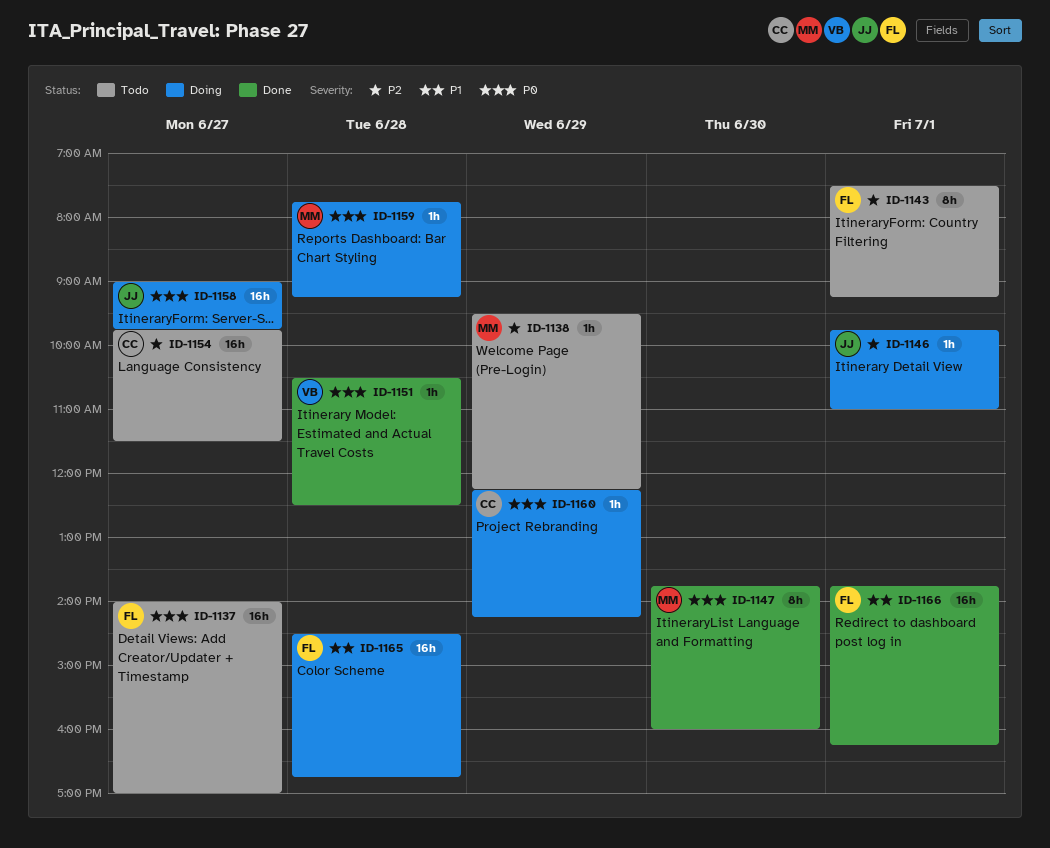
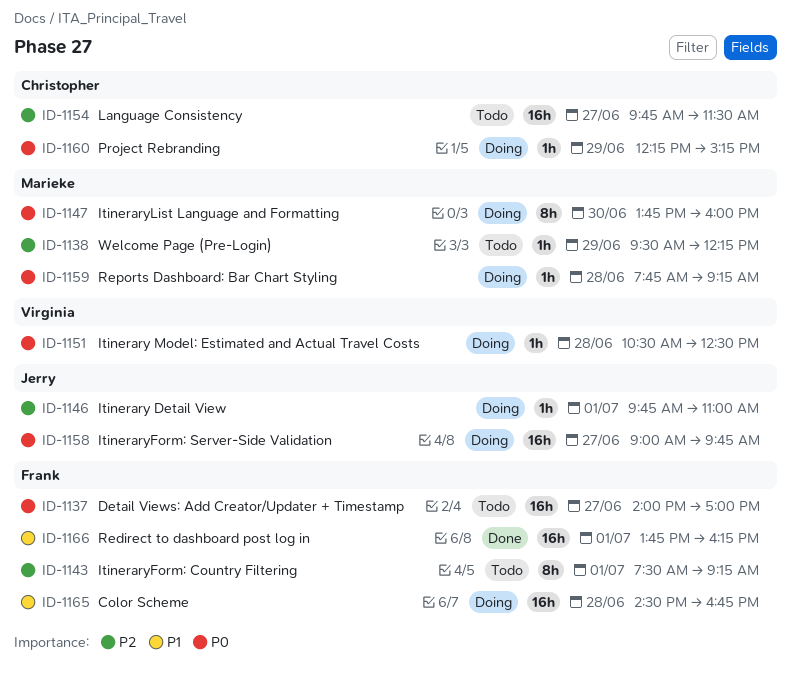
ID-1147, status: Done -> Doing
ID-1151, status: Done -> Doing
ID-1160, ends: 14:15 -> 15:15

